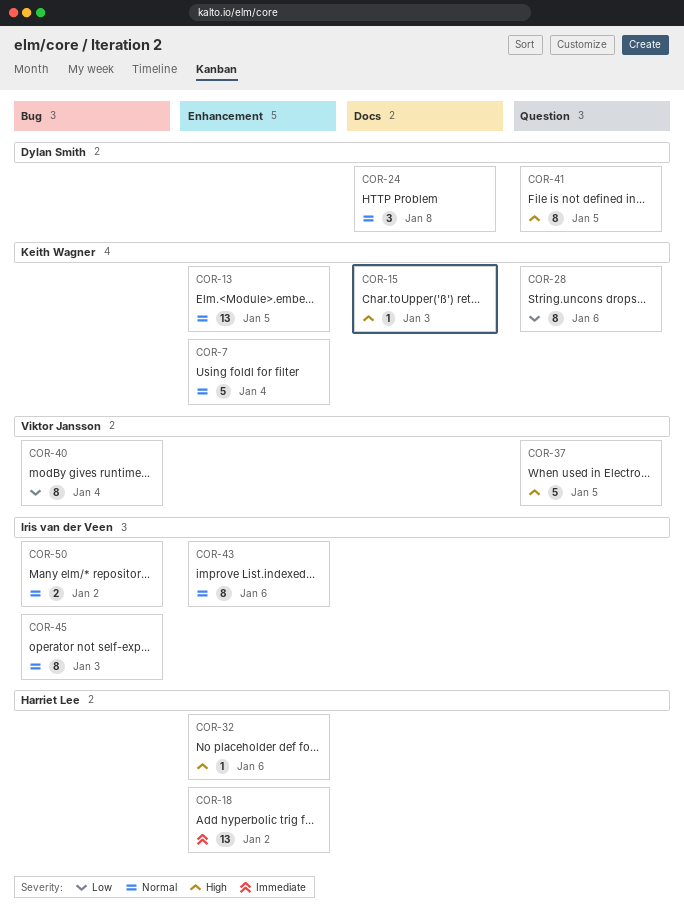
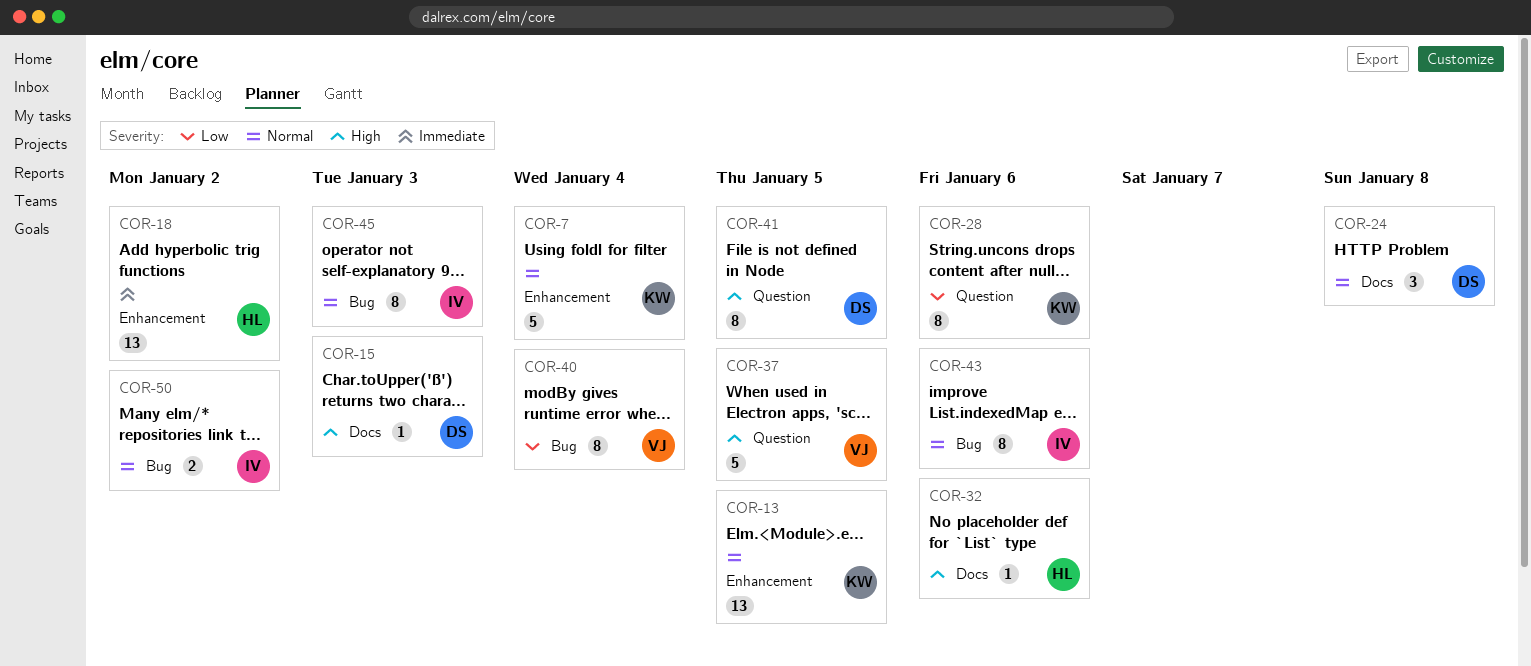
COR-15, owner: Keith Wagner -> Dylan Smith
COR-32, label: Enhancement -> Docs
COR-43, label: Enhancement -> Bug

